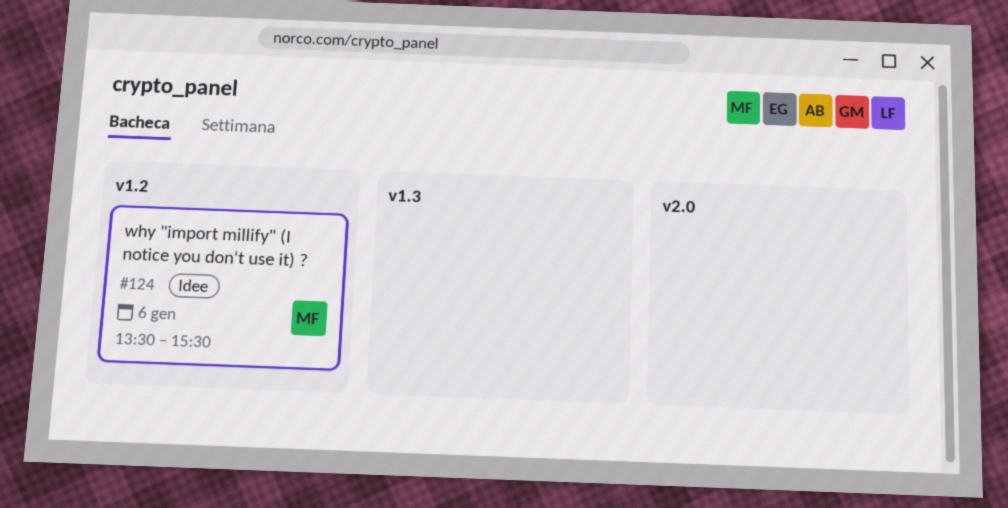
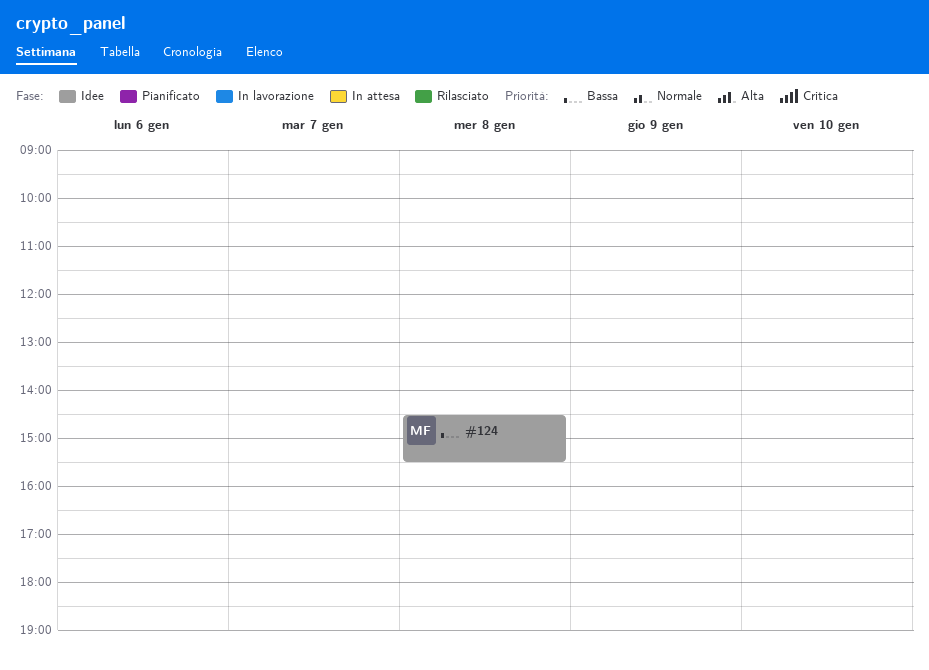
#124, day: Jan 6 -> Jan 8
#124, begins: 13:30 -> 14:30

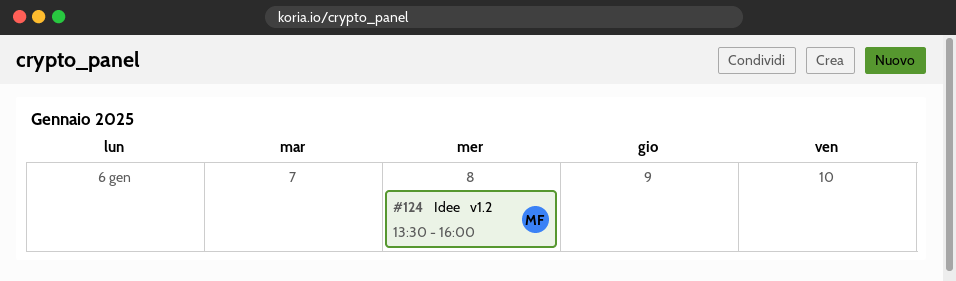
#124, begins: 14:30 -> 13:30
#124, ends: 15:30 -> 16:00

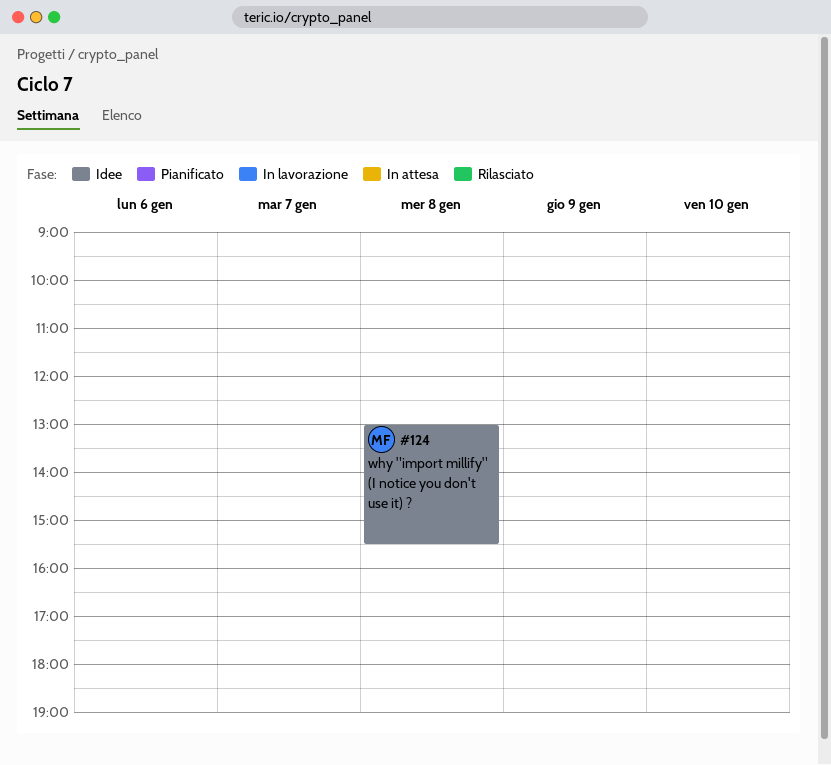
#124, begins: 13:30 -> 13:00
#124, ends: 16:00 -> 15:30

